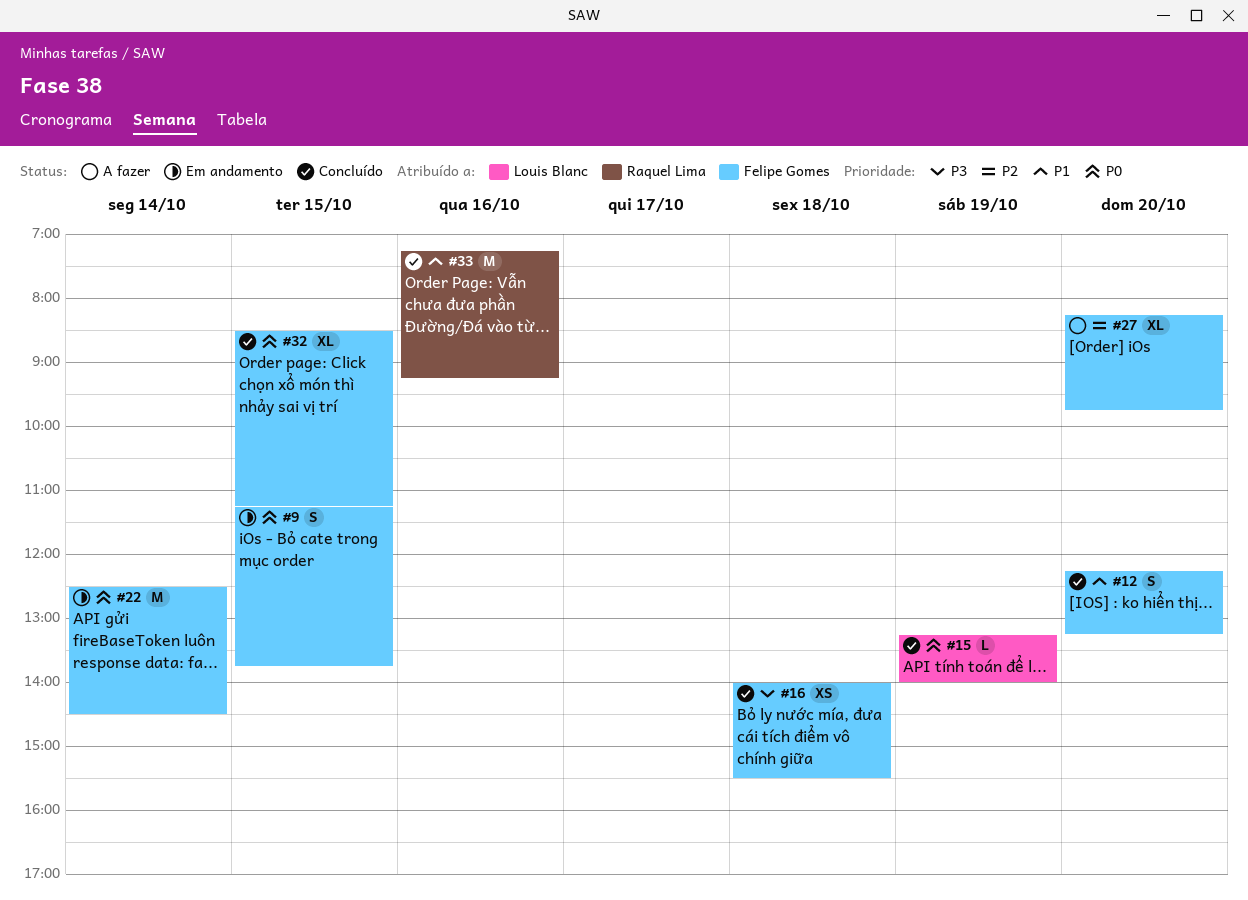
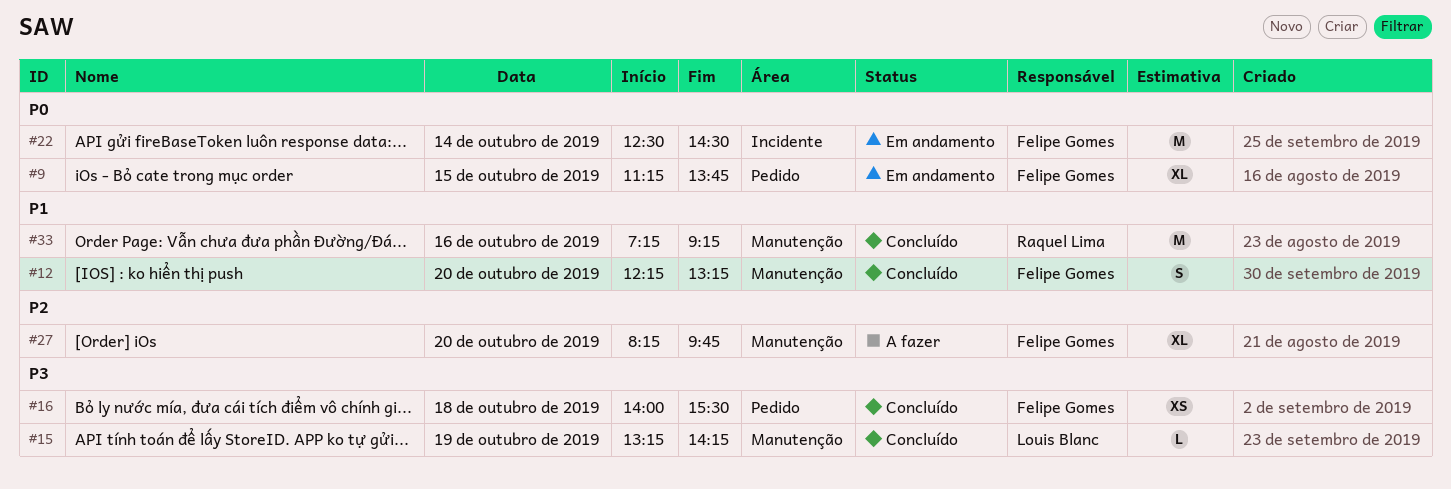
#9, estimate: S -> XL
#15, priority: P0 -> P3
#15, ends: 14:00 -> 14:15
#32: present -> none

